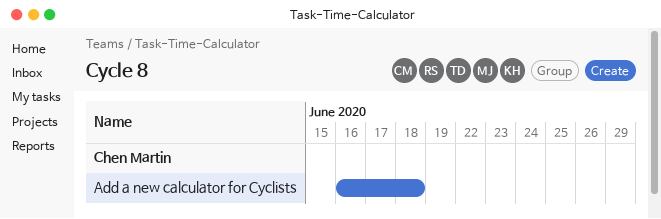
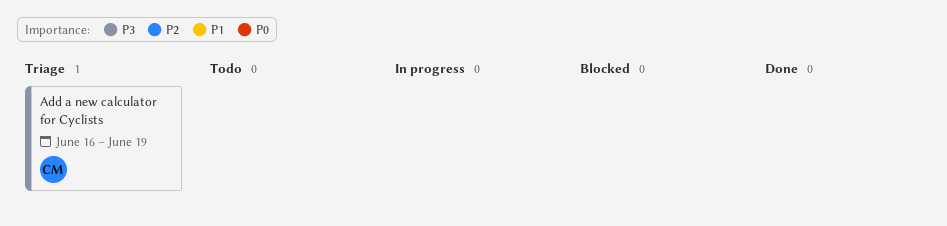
Add a new calculator for Cyclists, due: Jun 18 -> Jun 19

